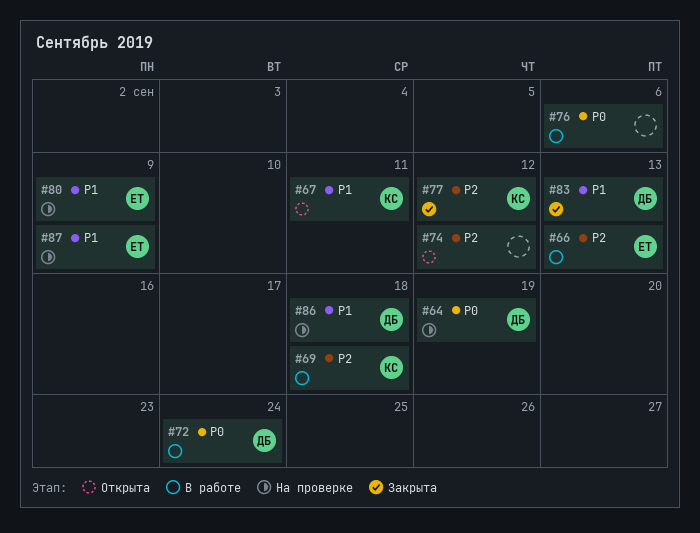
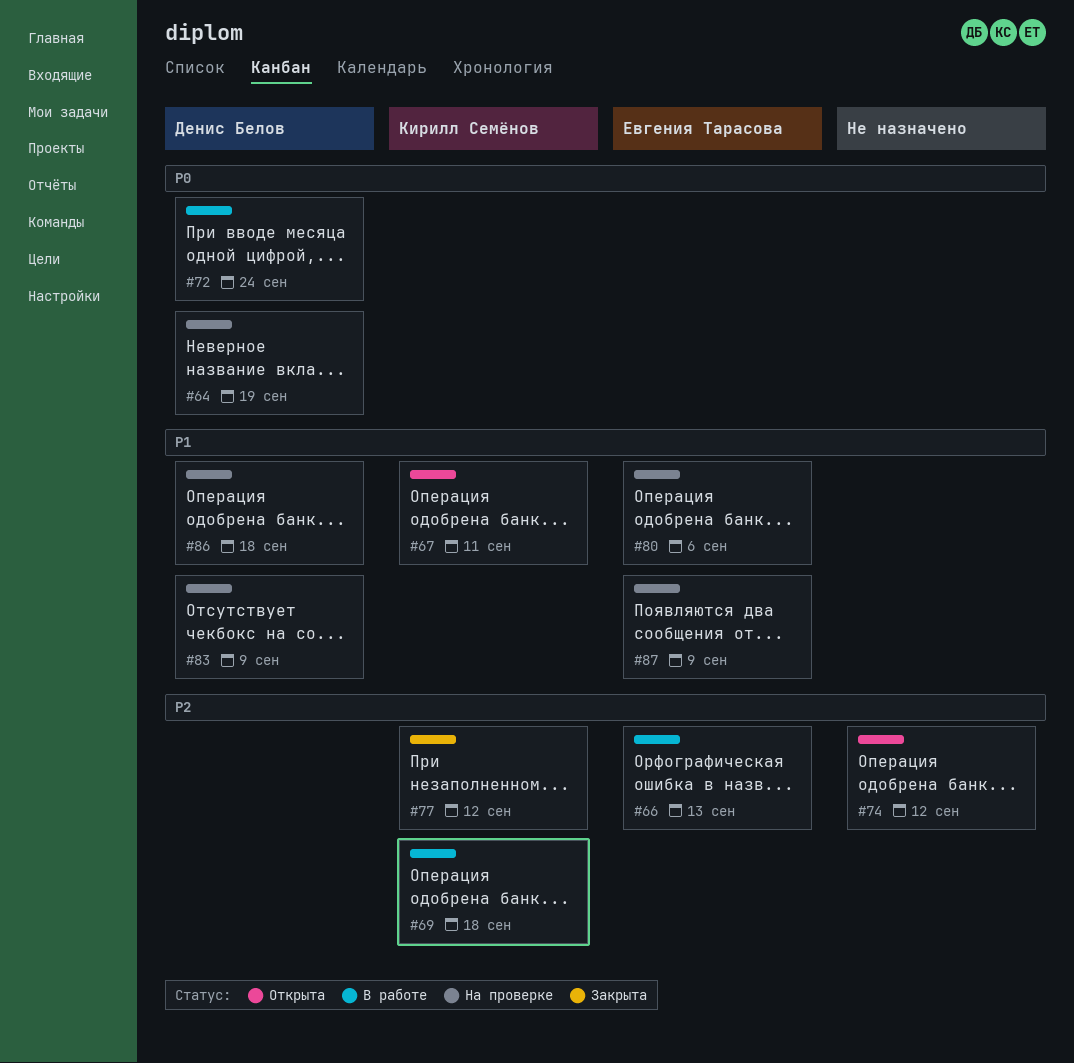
#76: present -> none
#80, due: Sep 9 -> Sep 6
#83, status: Закрыта -> На проверке
#83, due: Sep 13 -> Sep 9

